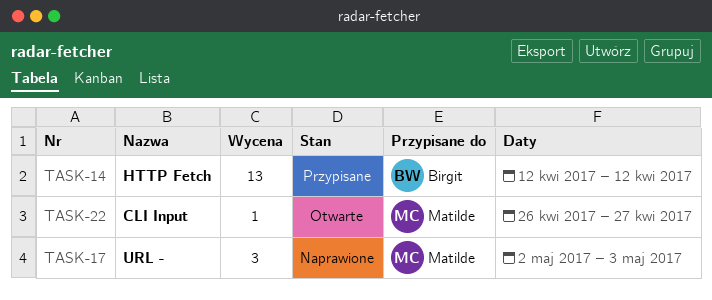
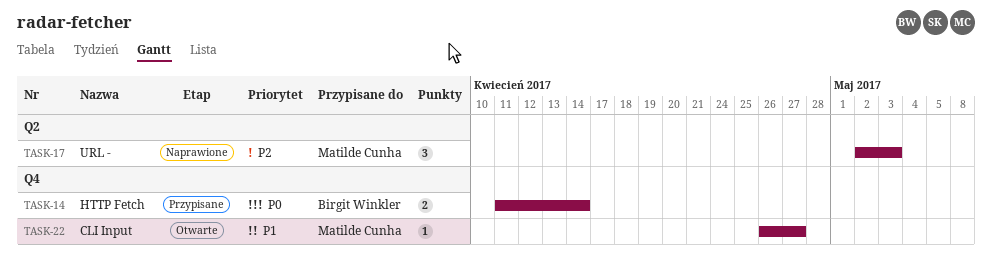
TASK-14, estimate: 13 -> 2
TASK-14, start: Apr 12 -> Apr 11
TASK-14, due: Apr 12 -> Apr 14

